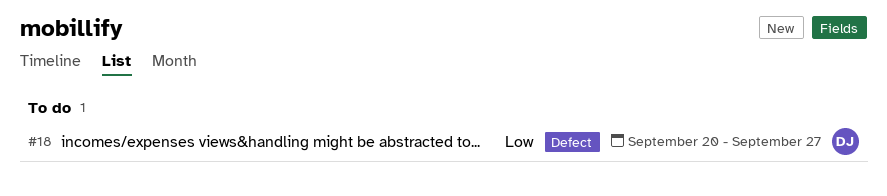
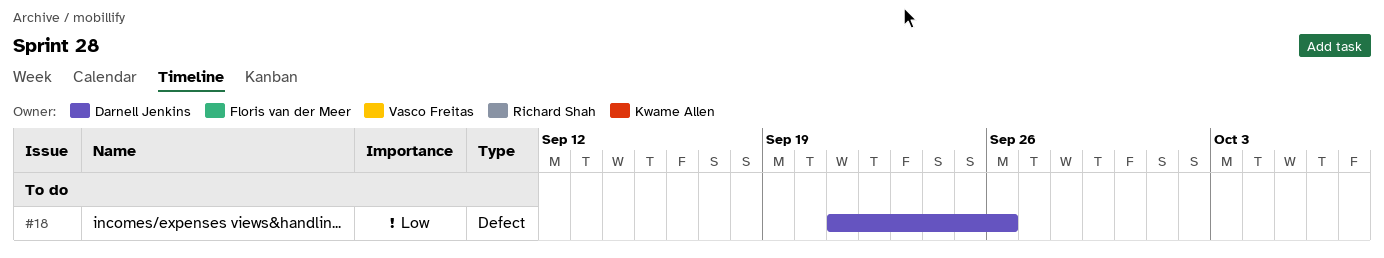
#18, start: Sep 20 -> Sep 21
#18, due: Sep 27 -> Sep 26

